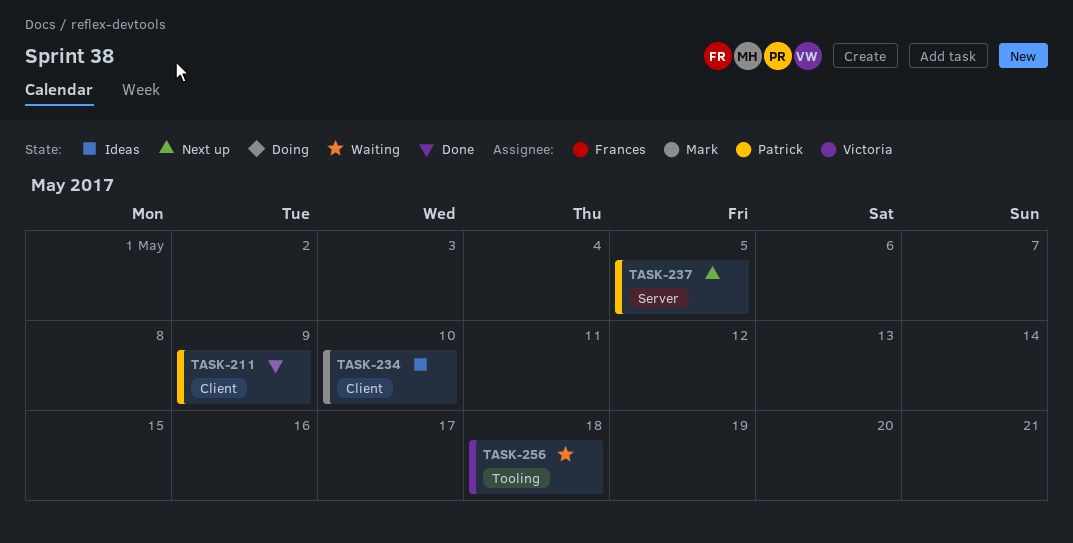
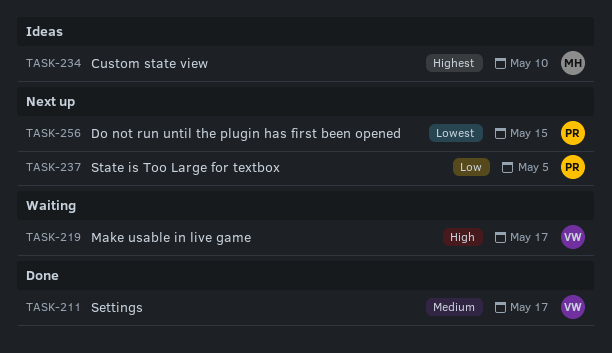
TASK-211, owner: Patrick -> Victoria
TASK-211, due: May 9 -> May 17
TASK-219: none -> present
TASK-256, status: Waiting -> Next up
TASK-256, owner: Victoria -> Patrick
TASK-256, due: May 18 -> May 15

